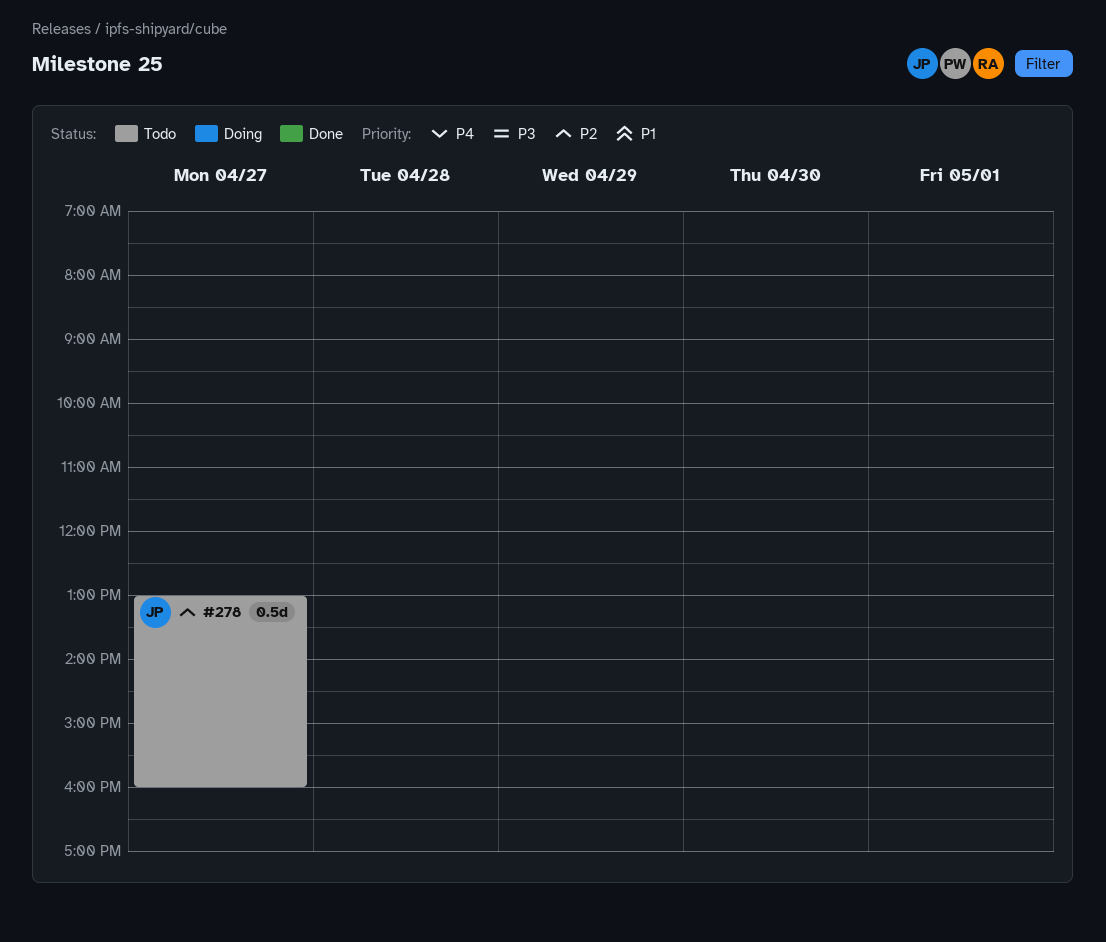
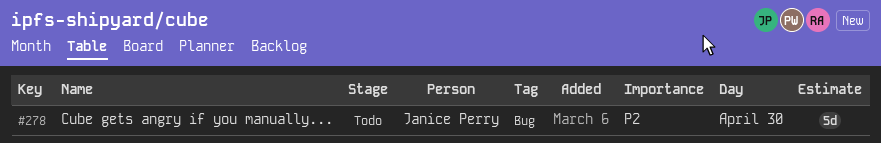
#278, estimate: 0.5d -> 5d
#278, day: Apr 27 -> Apr 30

